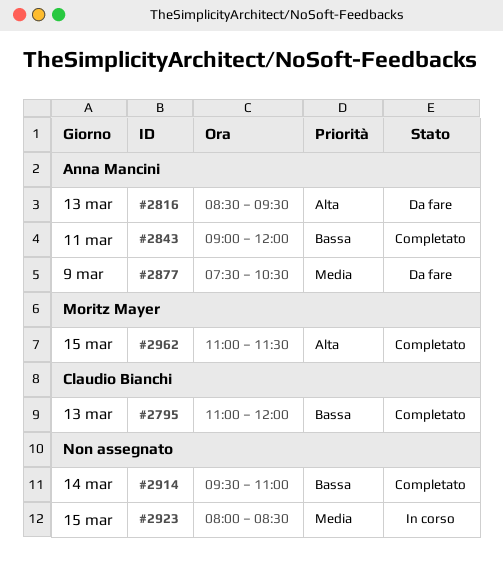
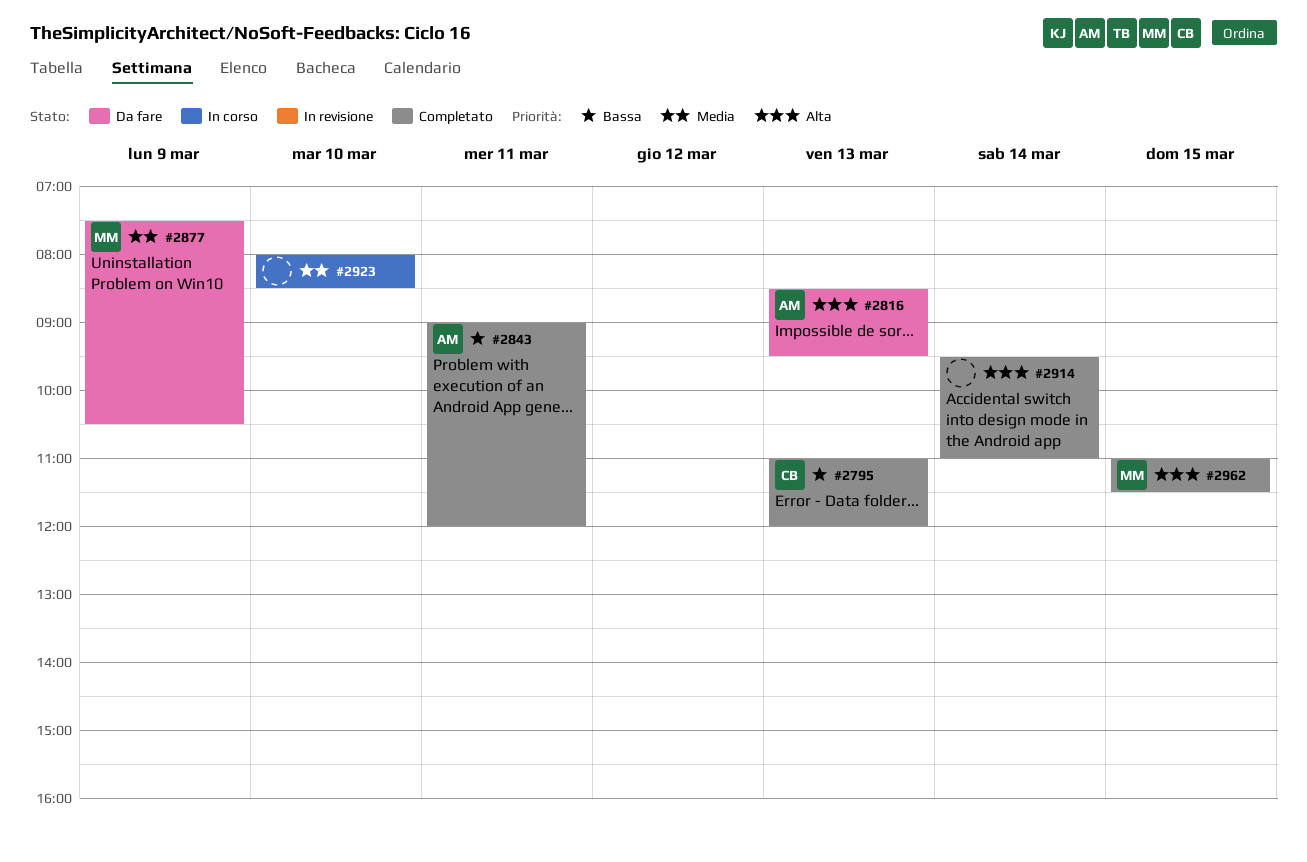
#2877, owner: Anna Mancini -> Moritz Mayer
#2914, priority: Bassa -> Alta
#2923, day: Mar 15 -> Mar 10

